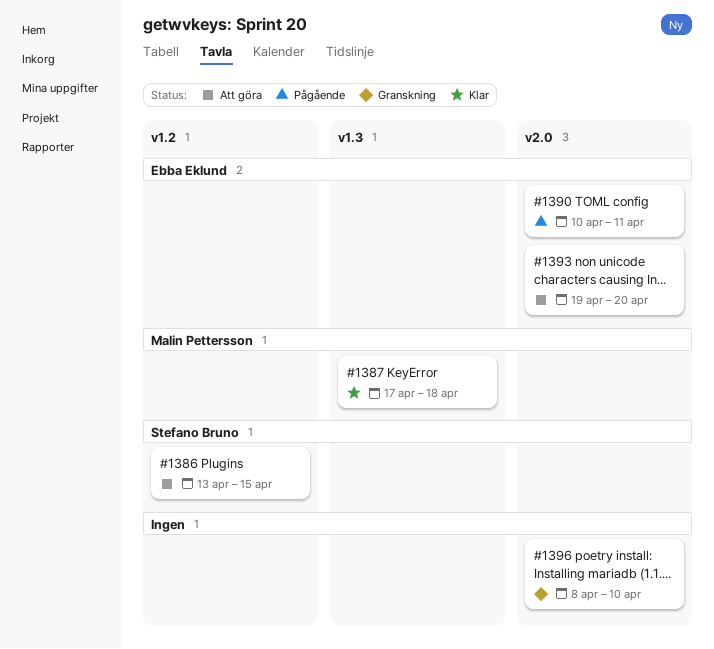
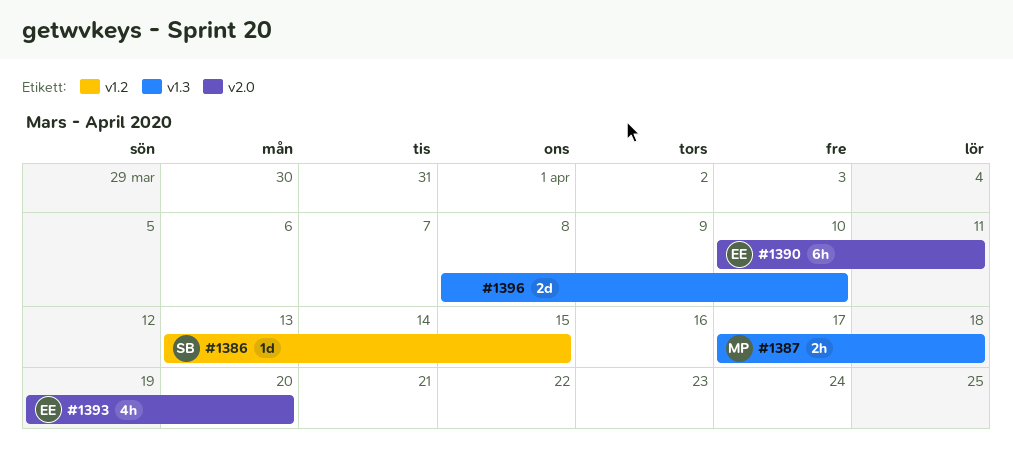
#1396, label: v2.0 -> v1.3

